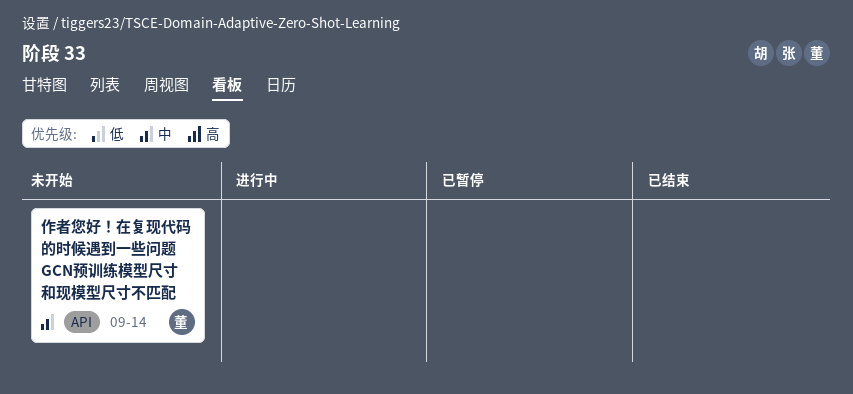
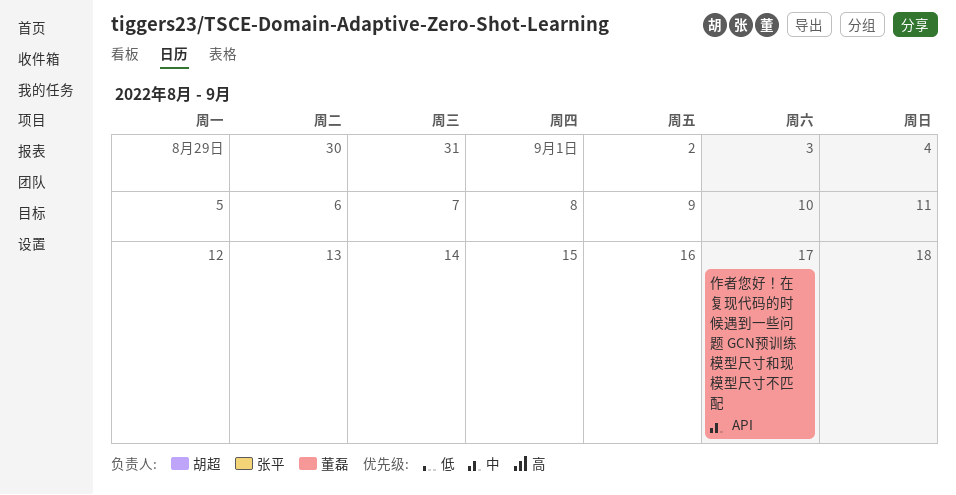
作者您好！在复现代码的时候遇到一些问题 GCN预训练模型尺寸和现模型尺寸不匹配, due: Sep 14 -> Sep 17

